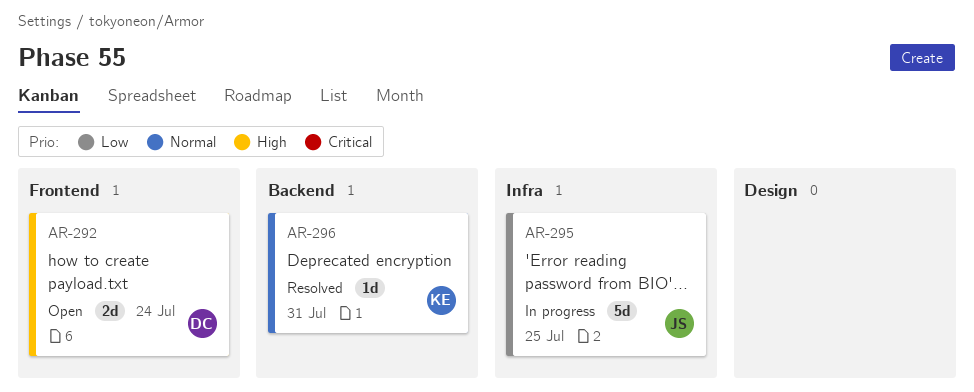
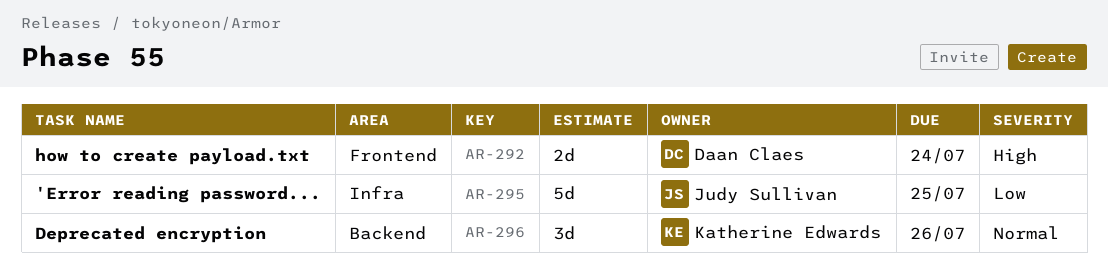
AR-296, estimate: 1d -> 3d
AR-296, due: Jul 31 -> Jul 26

